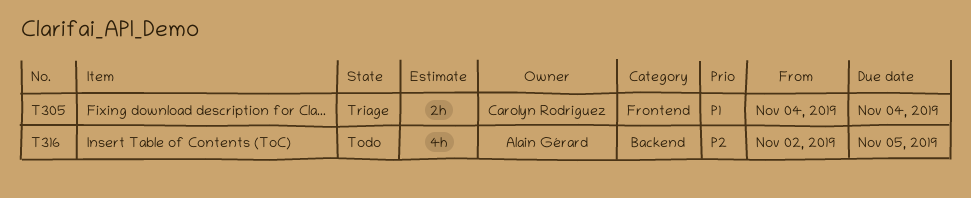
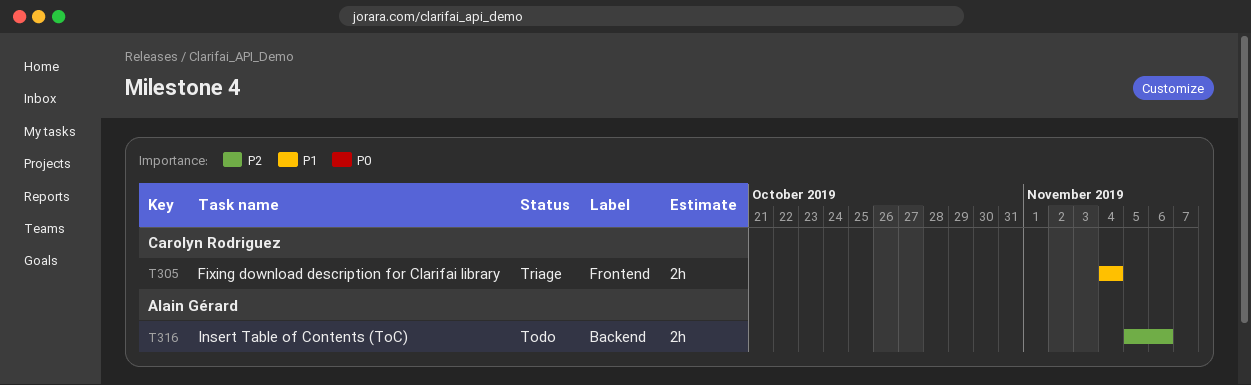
T316, estimate: 4h -> 2h
T316, start: Nov 2 -> Nov 5
T316, due: Nov 5 -> Nov 6

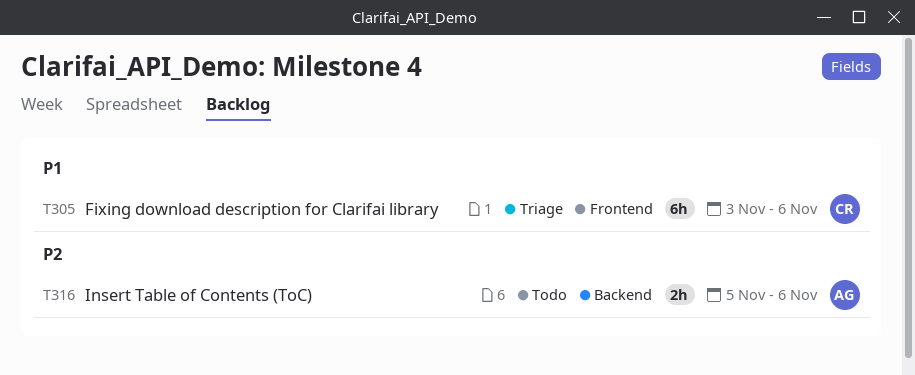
T305, estimate: 2h -> 6h
T305, start: Nov 4 -> Nov 3
T305, due: Nov 4 -> Nov 6

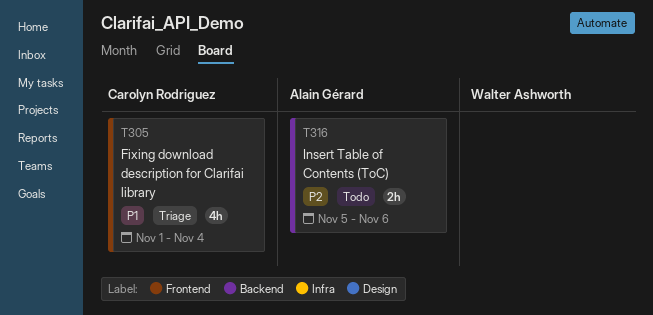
T305, estimate: 6h -> 4h
T305, start: Nov 3 -> Nov 1
T305, due: Nov 6 -> Nov 4

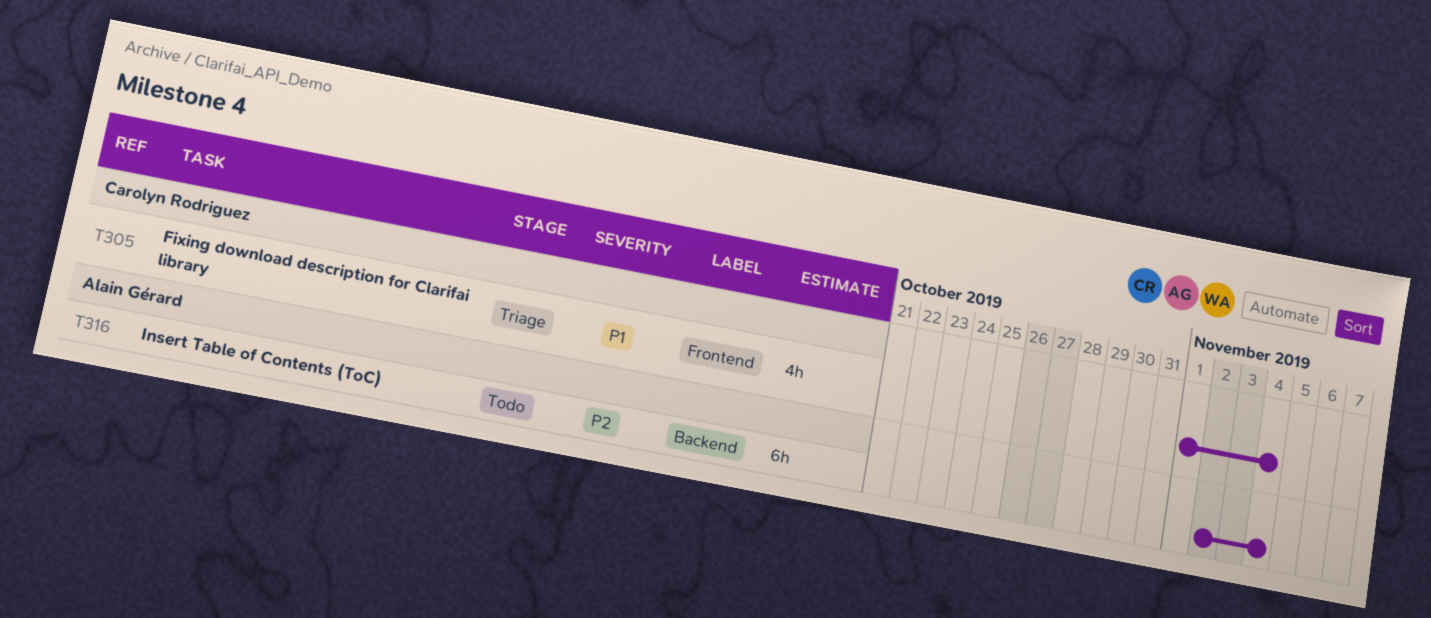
T316, estimate: 2h -> 6h
T316, start: Nov 5 -> Nov 2
T316, due: Nov 6 -> Nov 4

